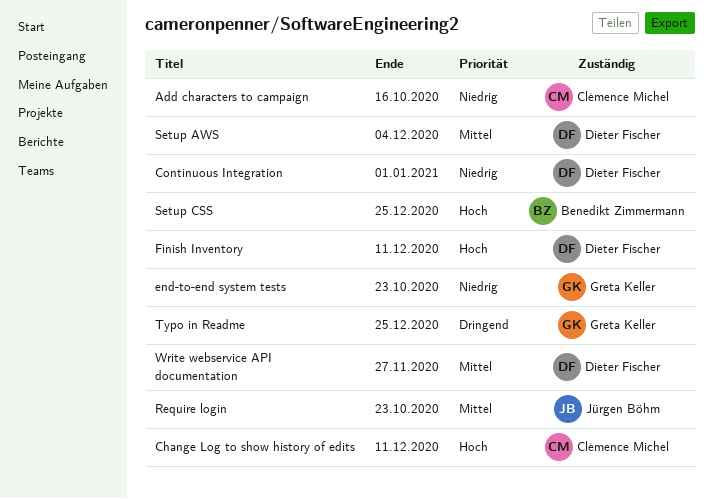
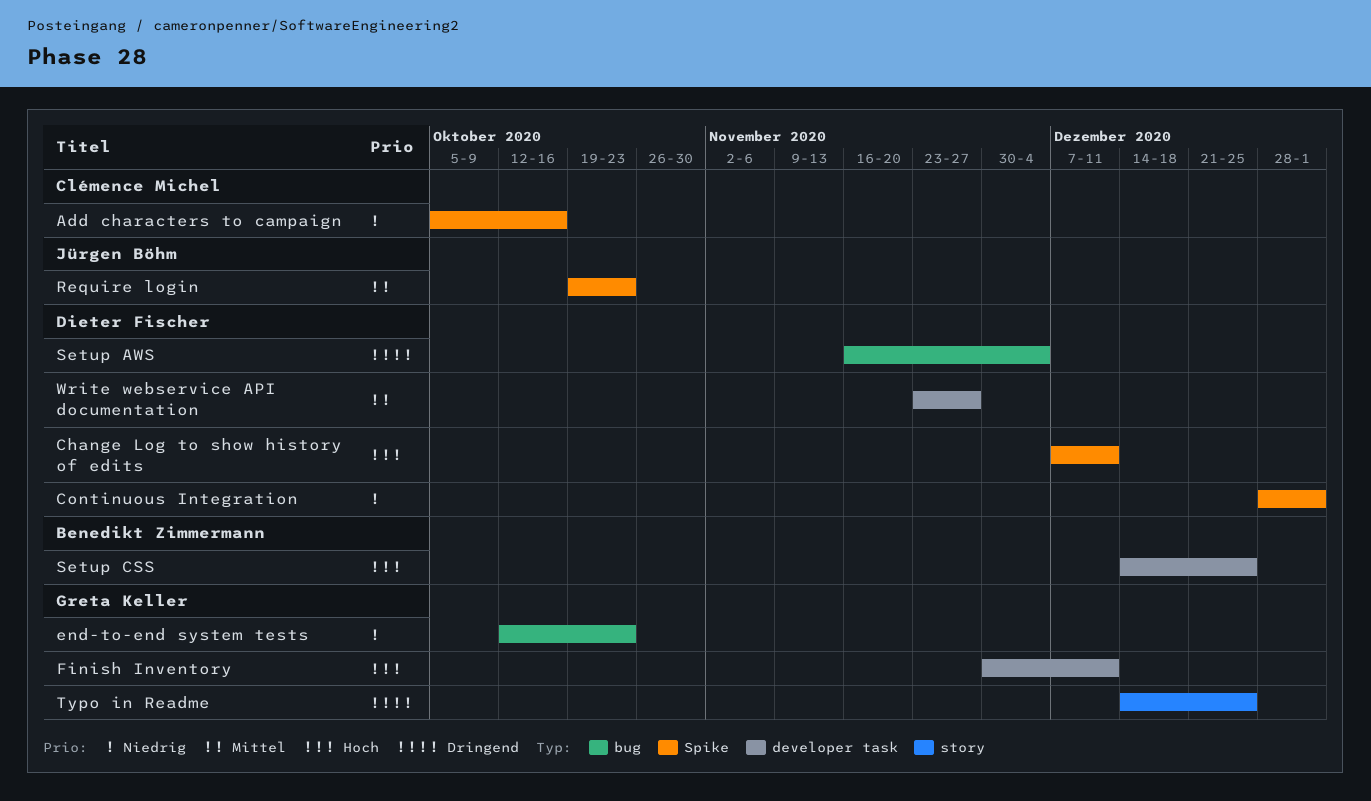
Change Log to show history of edits, owner: Clémence Michel -> Dieter Fischer
Finish Inventory, owner: Dieter Fischer -> Greta Keller
Setup AWS, priority: Mittel -> Dringend

